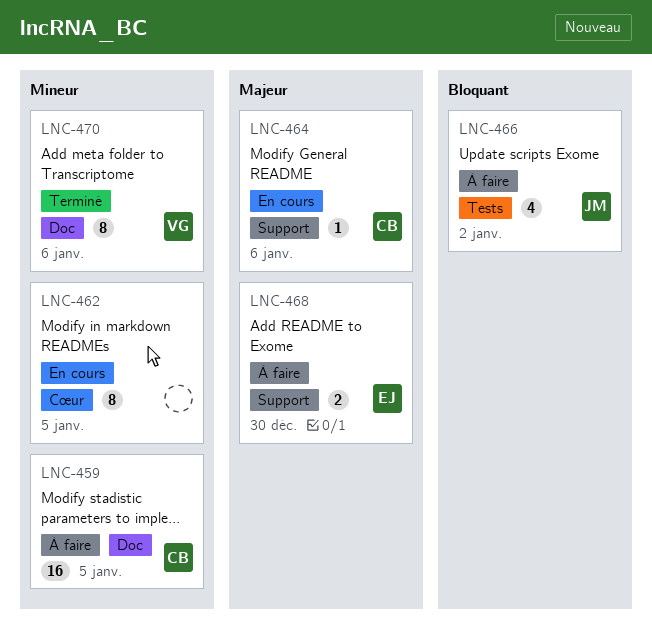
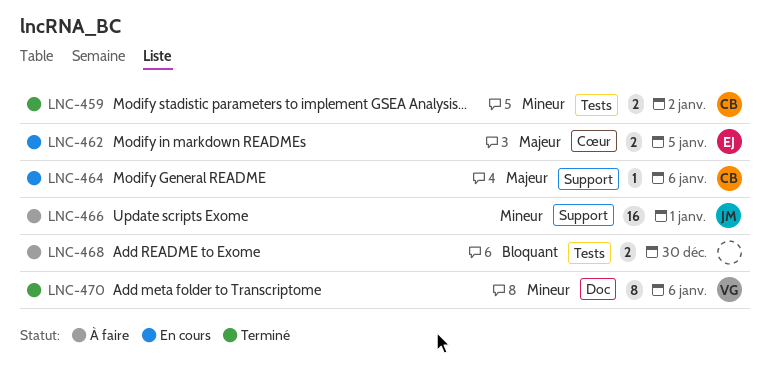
LNC-459, status: À faire -> Terminé
LNC-459, label: Doc -> Tests
LNC-459, estimate: 16 -> 2
LNC-459, due: Jan 5 -> Jan 2
LNC-462, owner: none -> EJ
LNC-462, priority: Mineur -> Majeur
LNC-462, estimate: 8 -> 2
LNC-466, priority: Bloquant -> Mineur
LNC-466, label: Tests -> Support
LNC-466, estimate: 4 -> 16
LNC-466, due: Jan 2 -> Jan 1
LNC-468, owner: EJ -> none
LNC-468, priority: Majeur -> Bloquant
LNC-468, label: Support -> Tests

